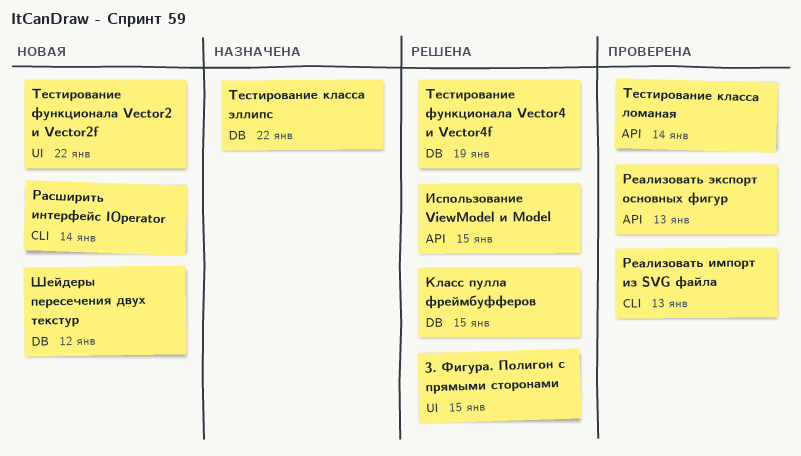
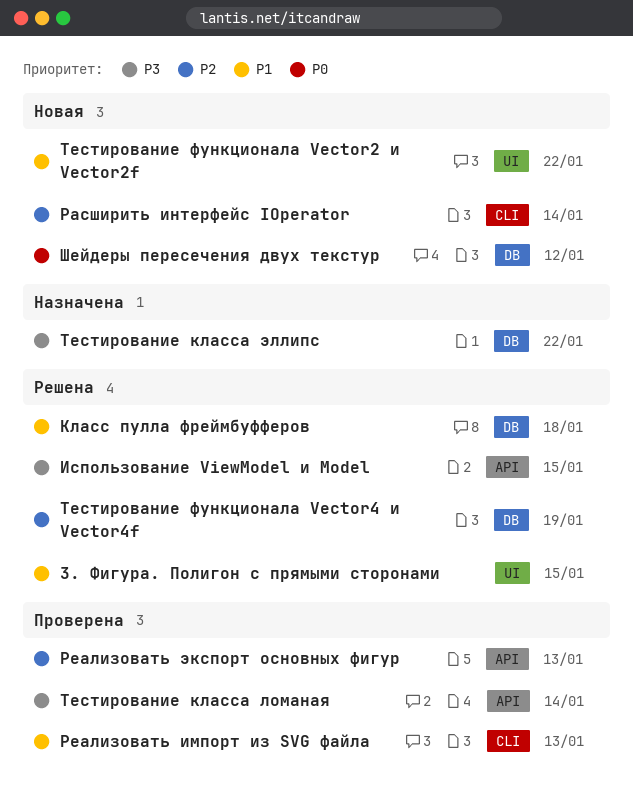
Класс пулла фреймбуфферов, due: Jan 15 -> Jan 18

